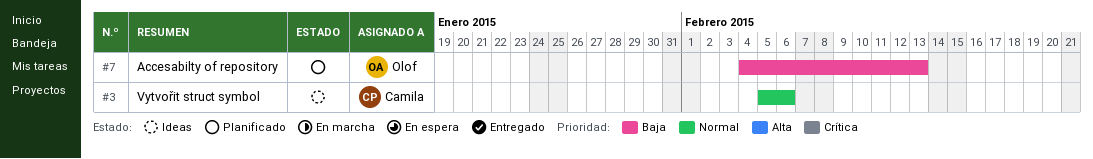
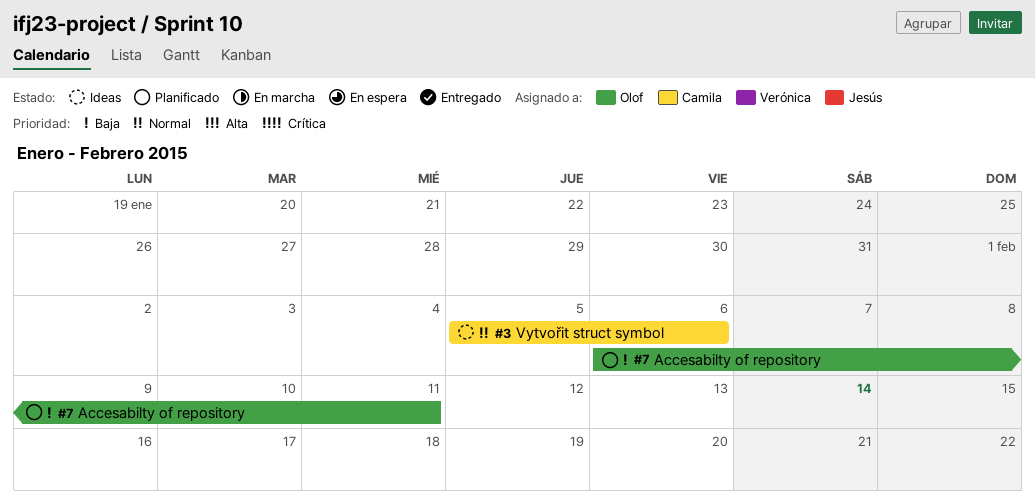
#7, start: Feb 4 -> Feb 6
#7, due: Feb 13 -> Feb 11

